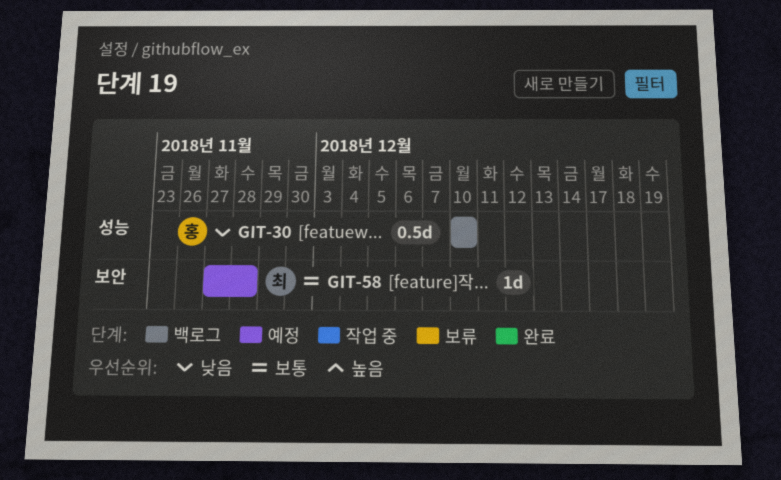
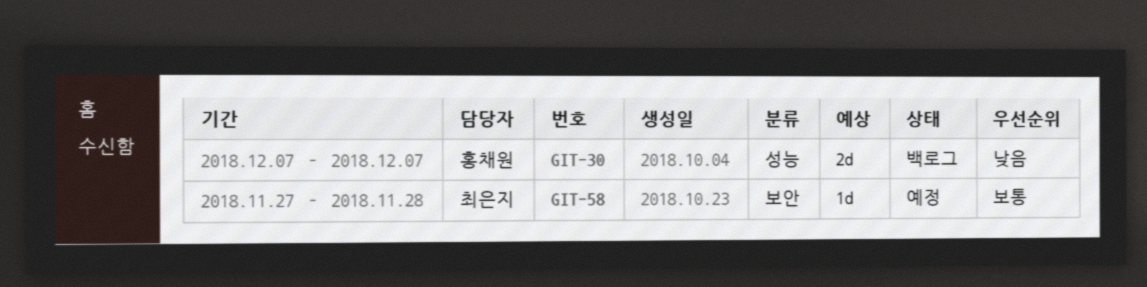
GIT-30, estimate: 0.5d -> 2d
GIT-30, start: Dec 10 -> Dec 7
GIT-30, due: Dec 10 -> Dec 7

